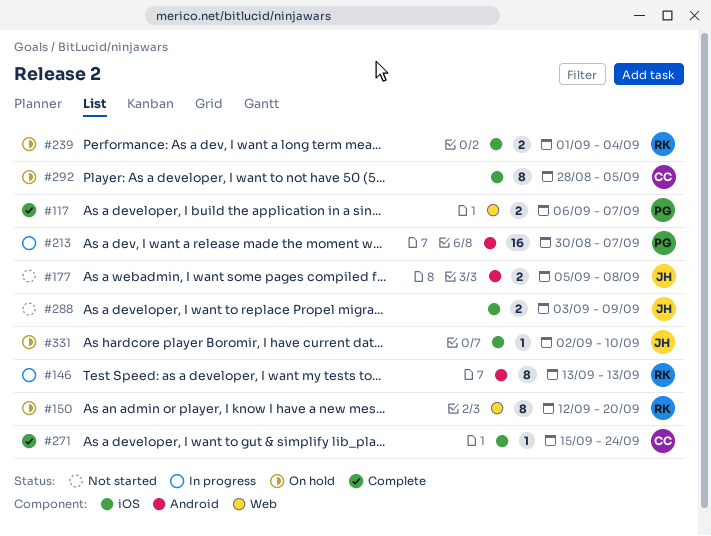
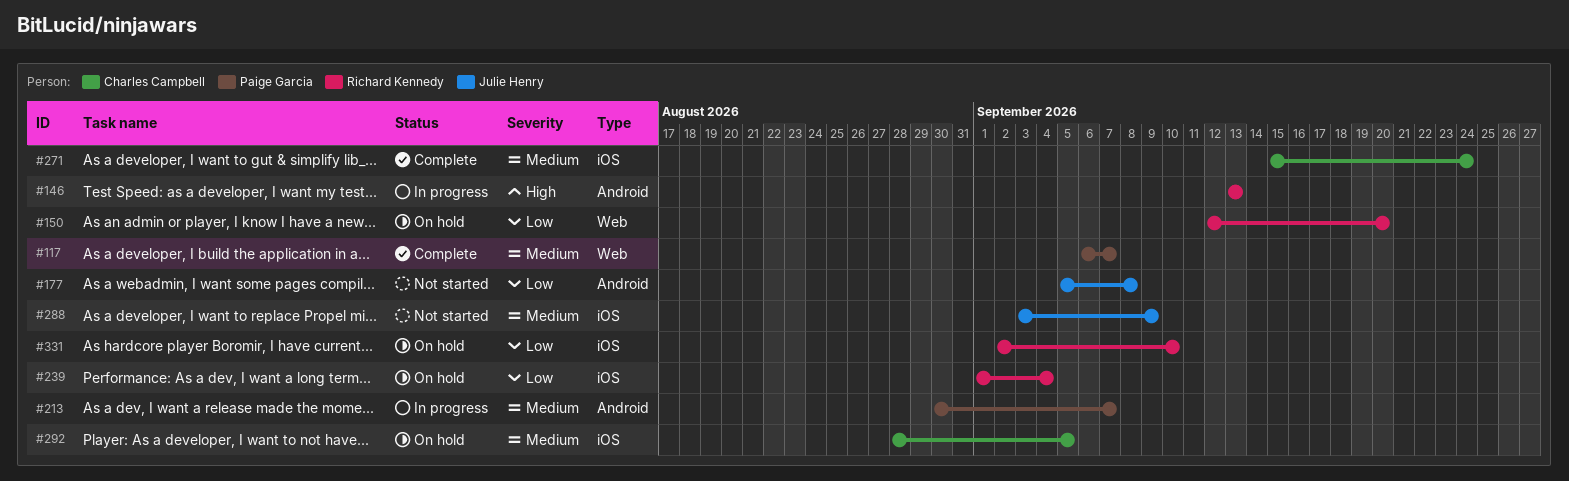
#331, owner: Julie Henry -> Richard Kennedy

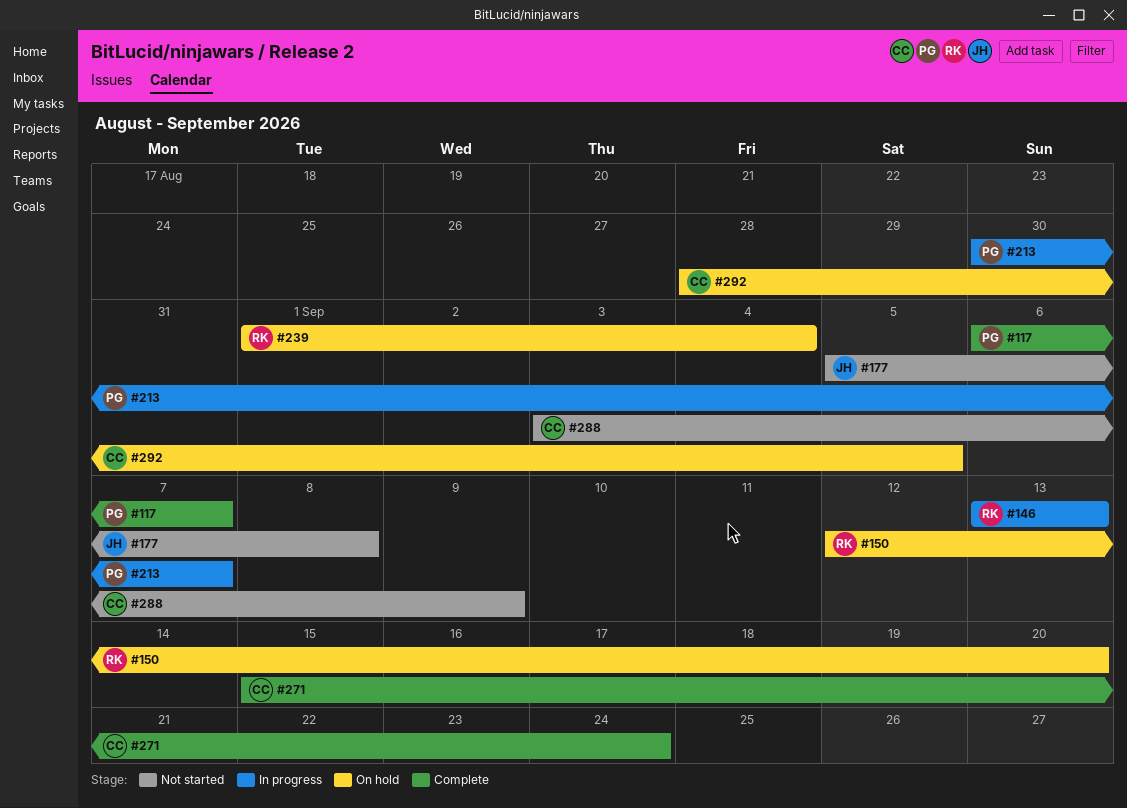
#288, owner: Julie Henry -> Charles Campbell
#331: present -> none

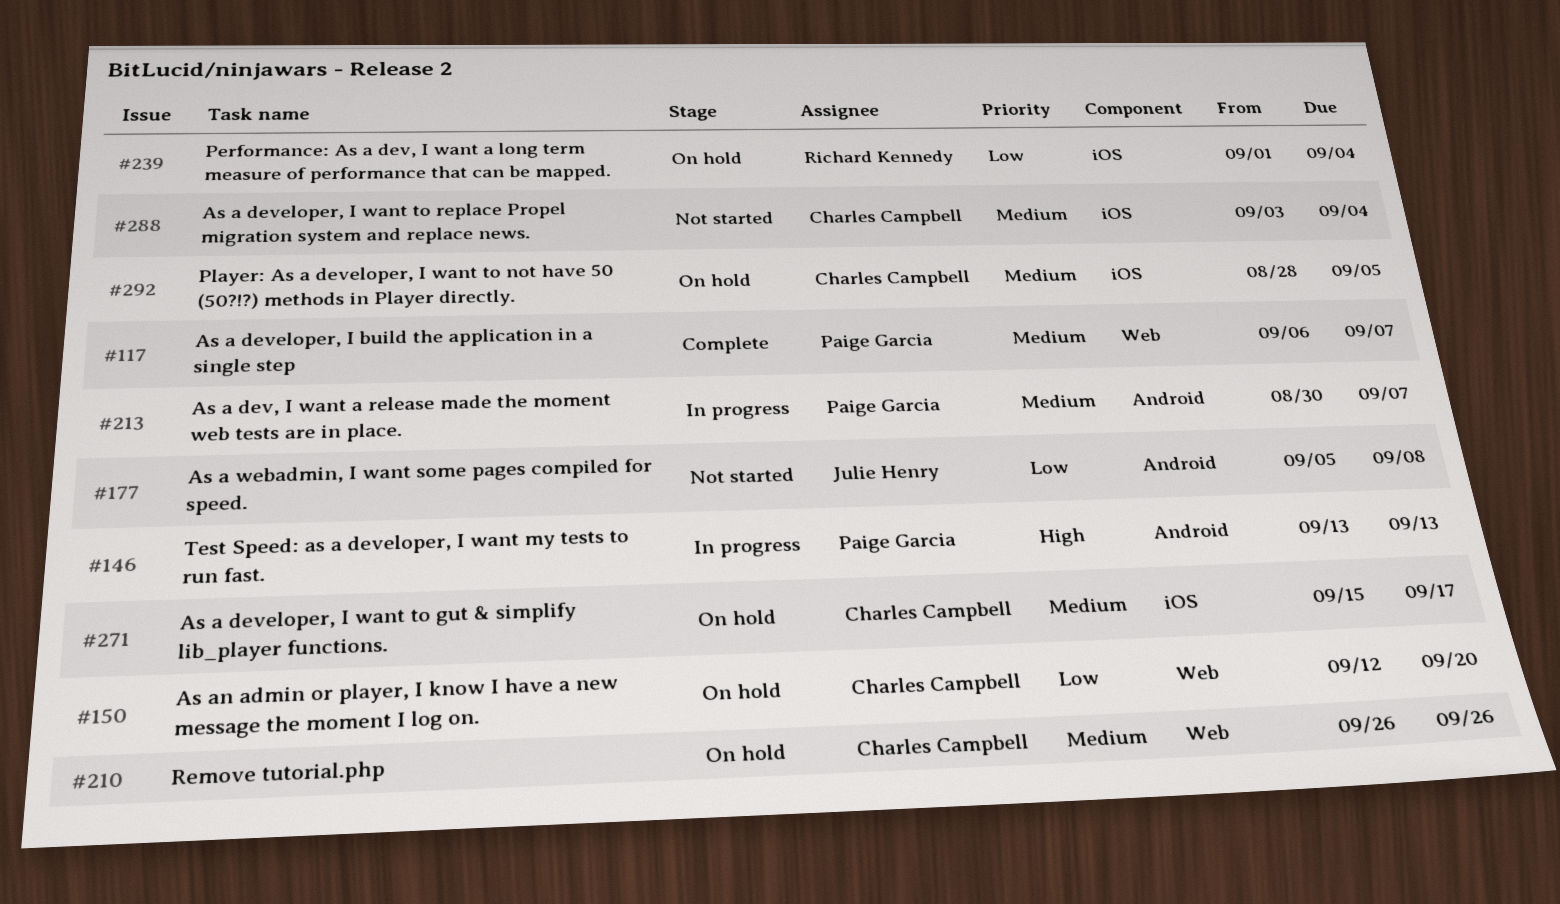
#146, owner: Richard Kennedy -> Paige Garcia
#150, owner: Richard Kennedy -> Charles Campbell
#210: none -> present
#271, status: Complete -> On hold
#271, due: Sep 24 -> Sep 17
#288, due: Sep 9 -> Sep 4

